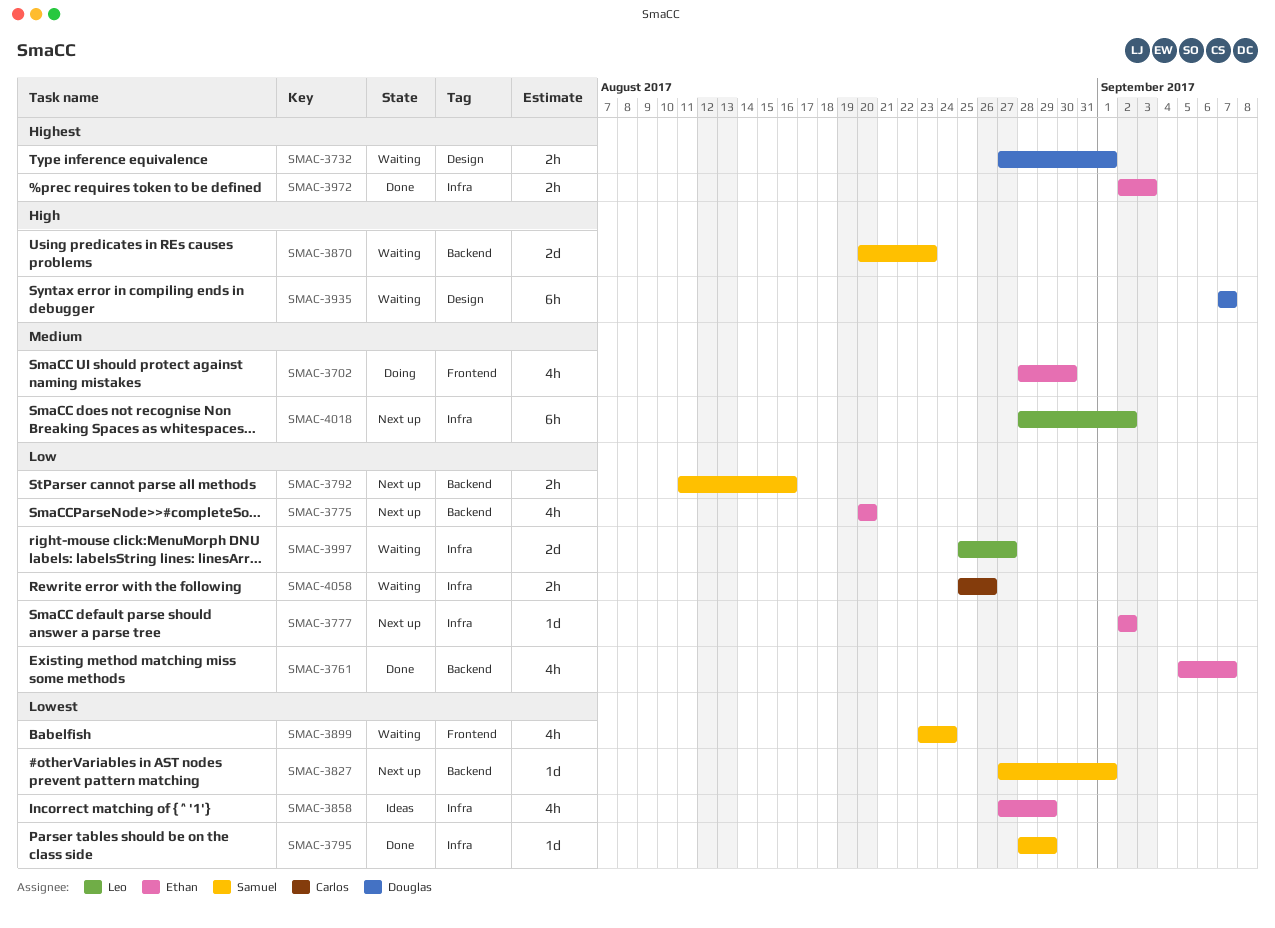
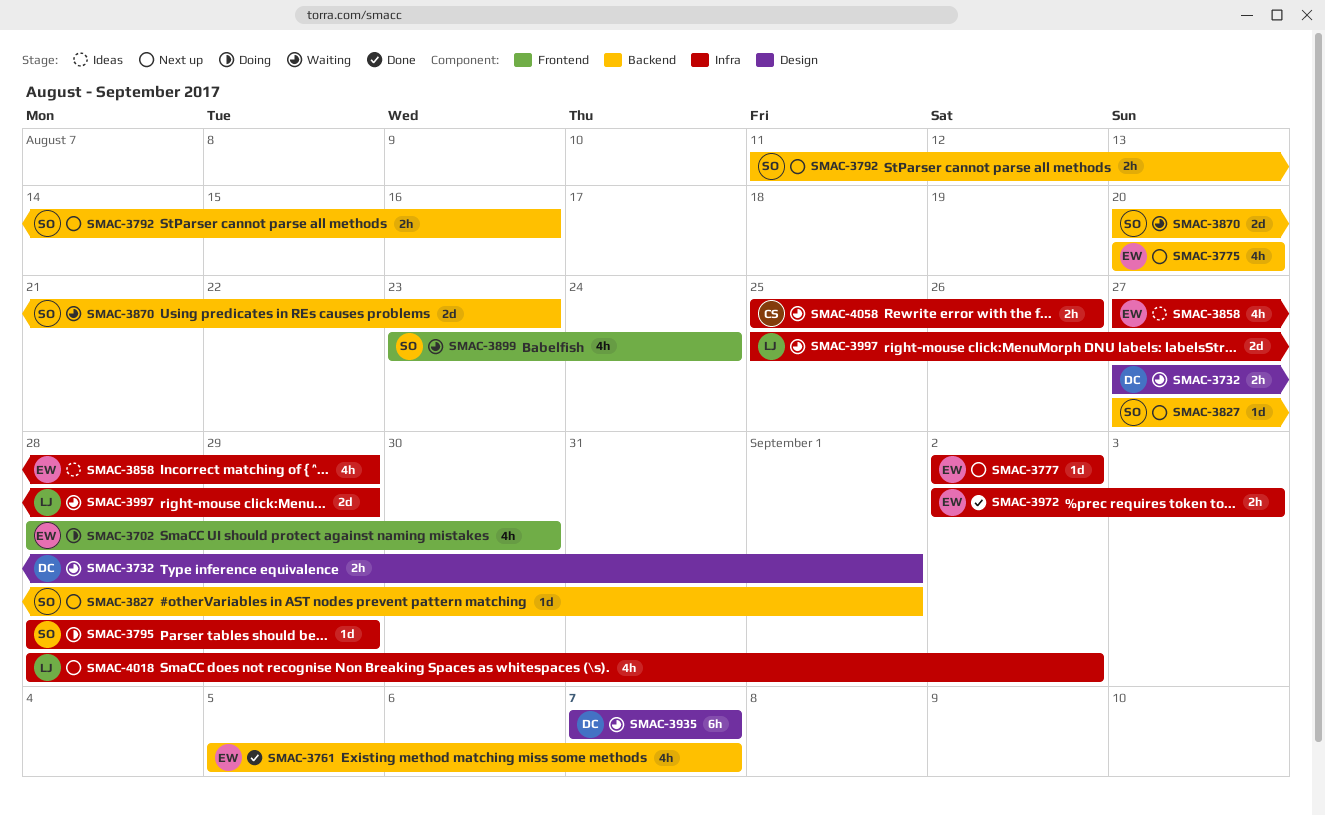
SMAC-3795, status: Done -> Doing
SMAC-3997, due: Aug 27 -> Aug 29
SMAC-4018, estimate: 6h -> 4h

